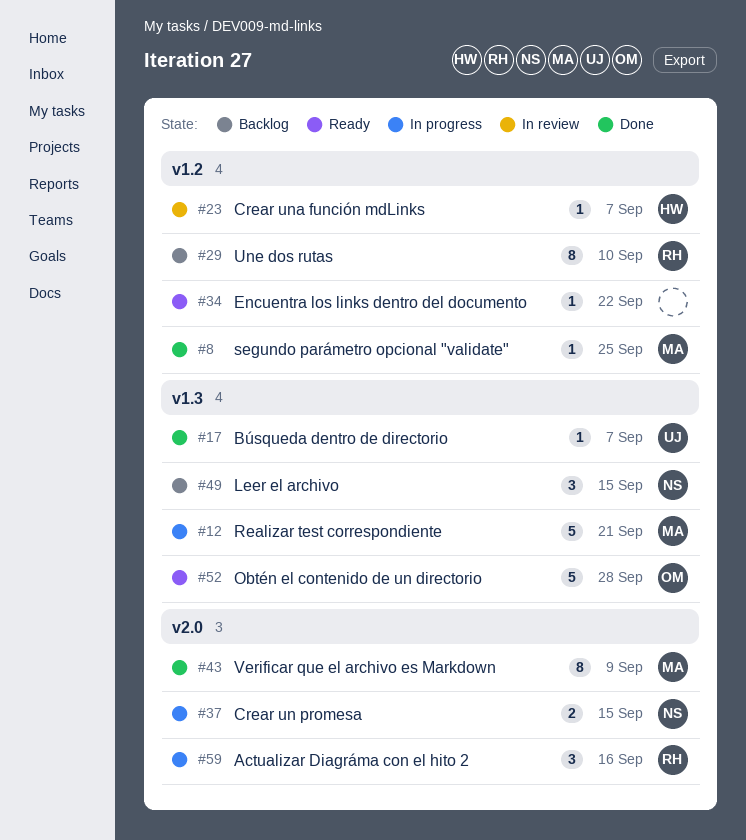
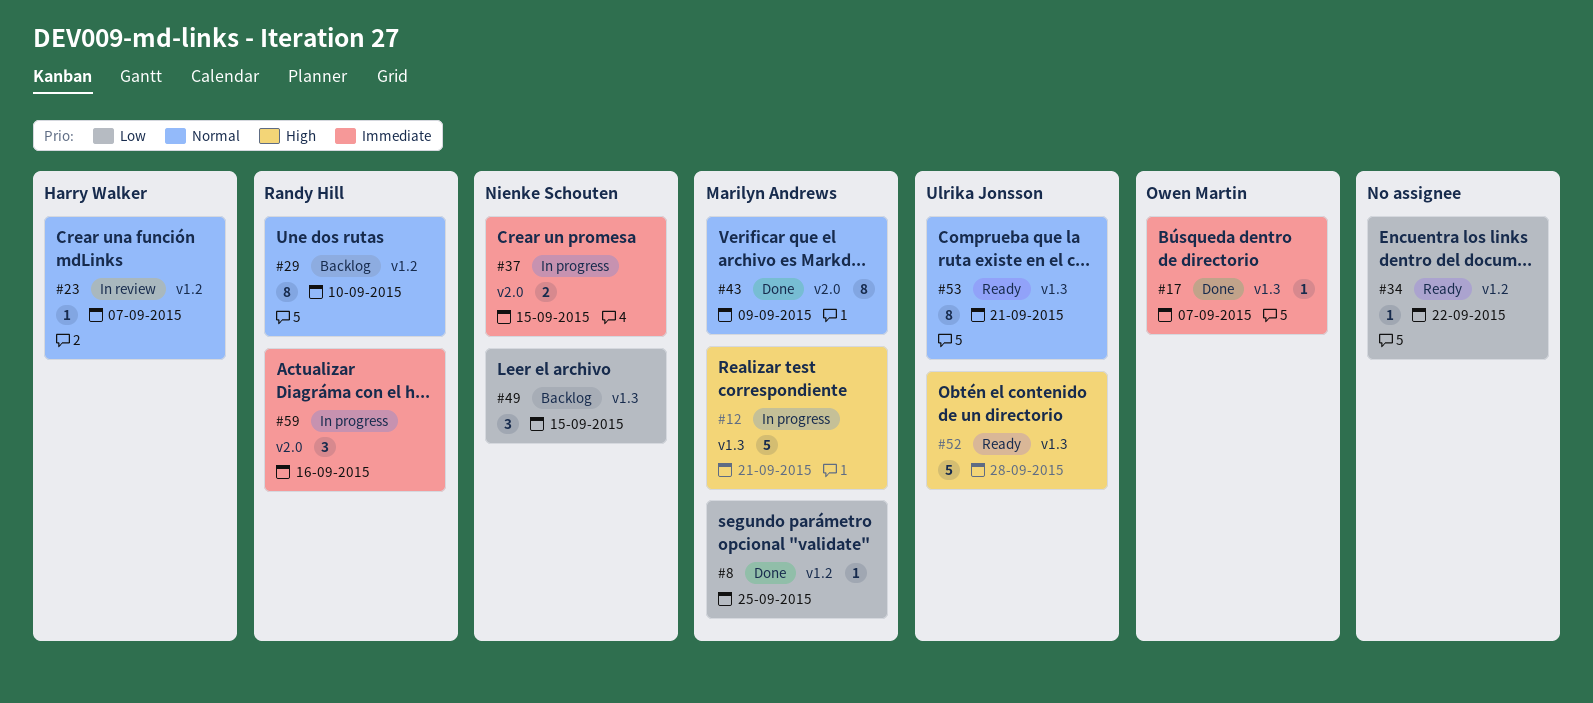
#17, owner: Ulrika Jonsson -> Owen Martin
#52, owner: Owen Martin -> Ulrika Jonsson
#53: none -> present

